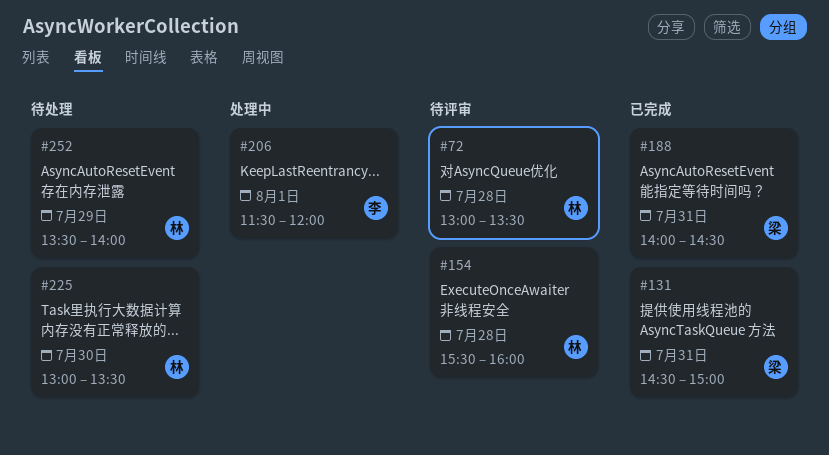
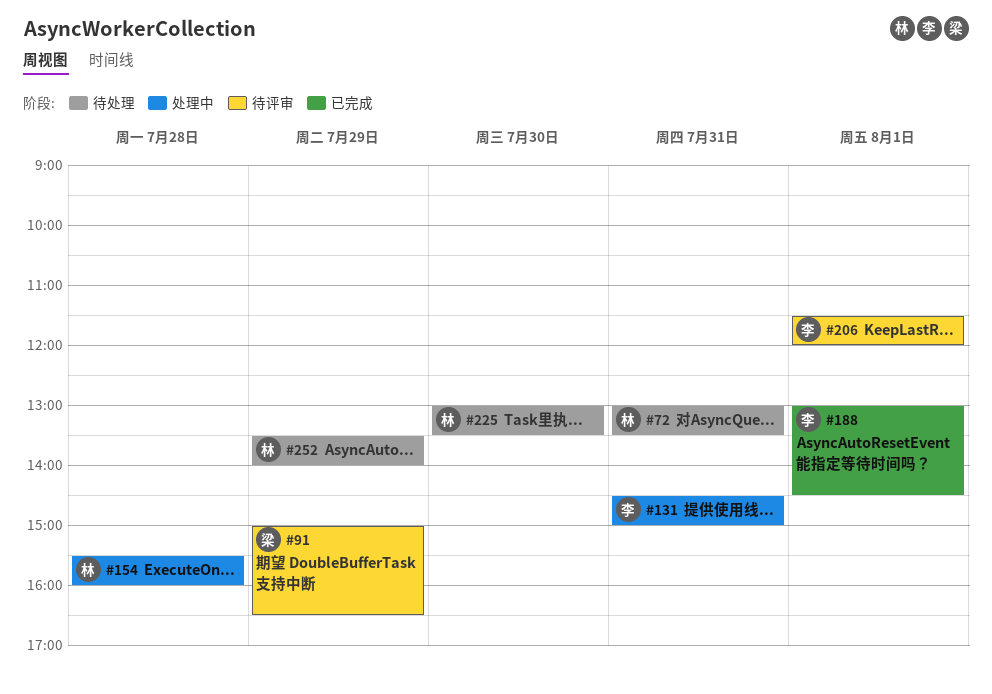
#72, status: 待评审 -> 待处理
#72, day: Jul 28 -> Jul 31
#91: none -> present
#131, status: 已完成 -> 处理中
#131, owner: 梁 -> 李
#154, status: 待评审 -> 处理中
#188, owner: 梁 -> 李
#188, day: Jul 31 -> Aug 1
#188, begins: 14:00 -> 13:00
#206, status: 处理中 -> 待评审

